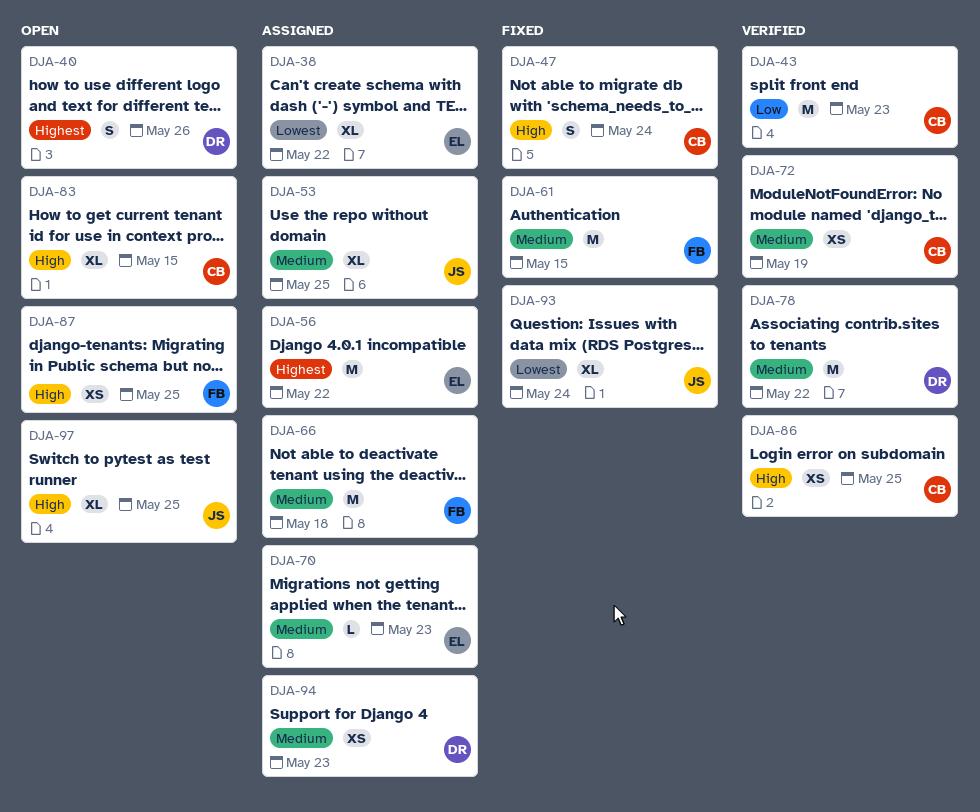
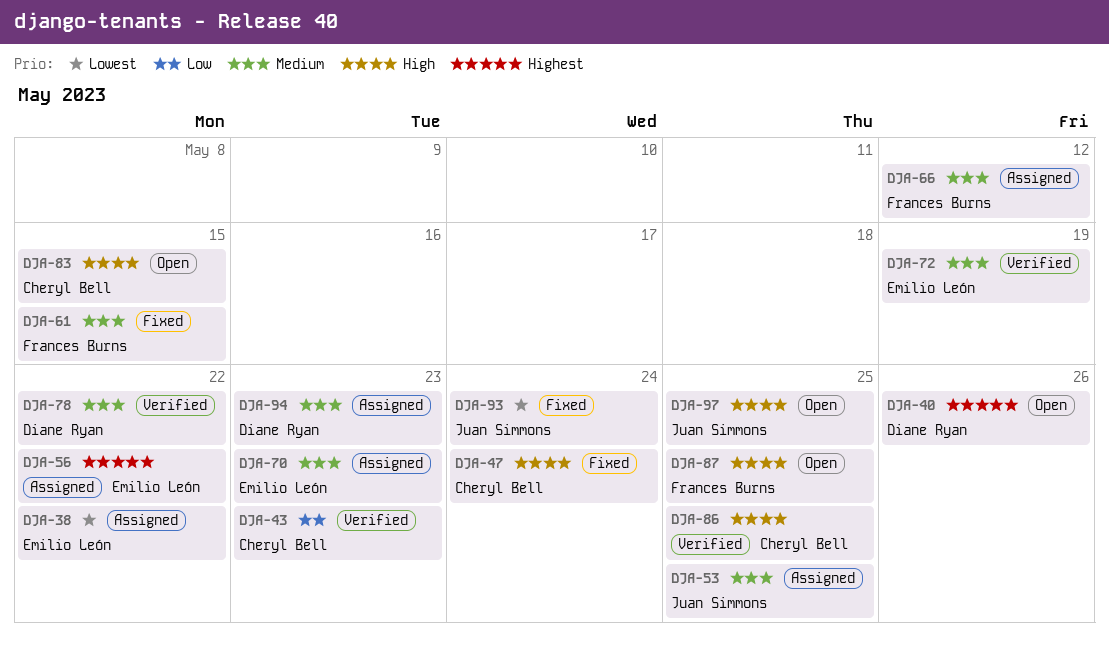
DJA-66, due: May 18 -> May 12
DJA-72, owner: Cheryl Bell -> Emilio León

